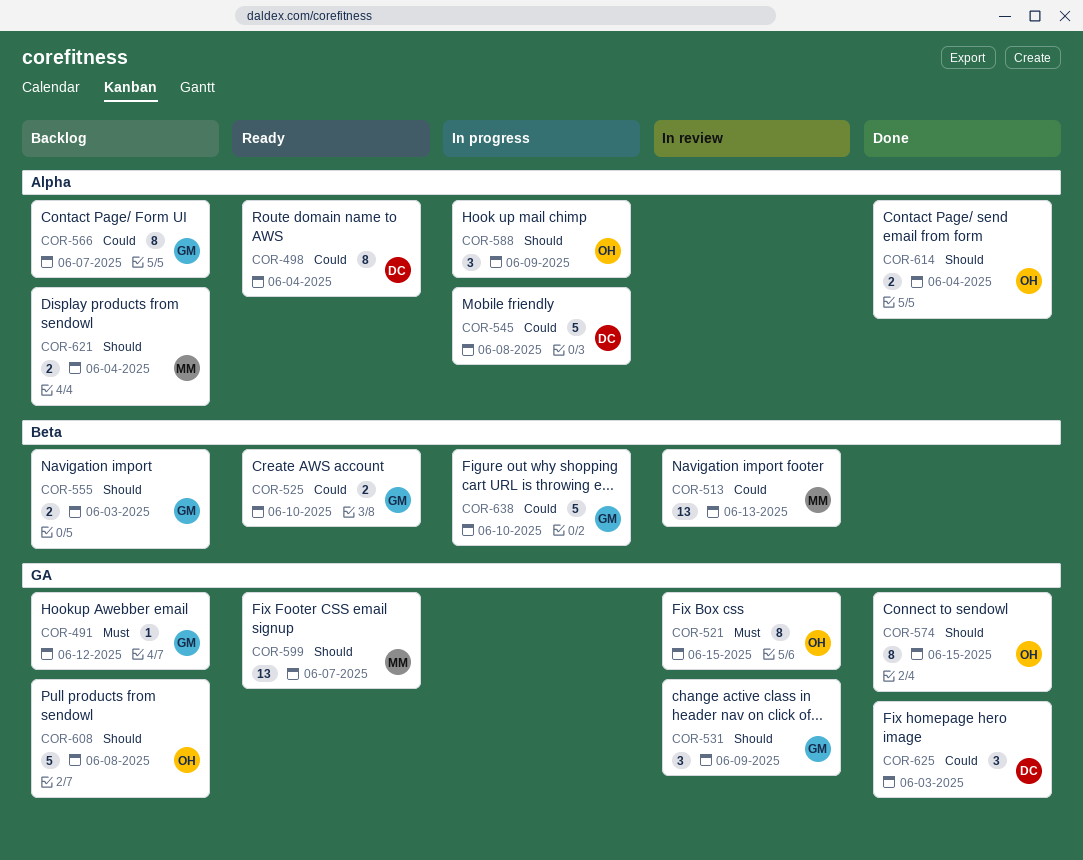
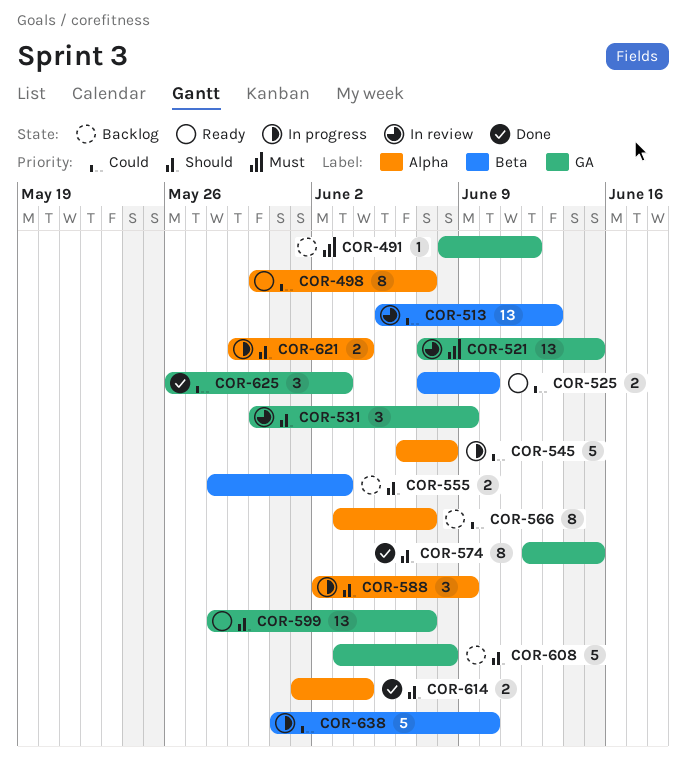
COR-498, due: Jun 4 -> Jun 7
COR-521, estimate: 8 -> 13
COR-621, status: Backlog -> In progress

